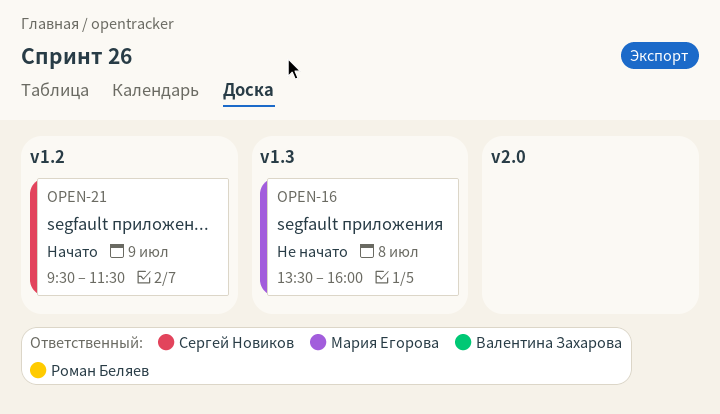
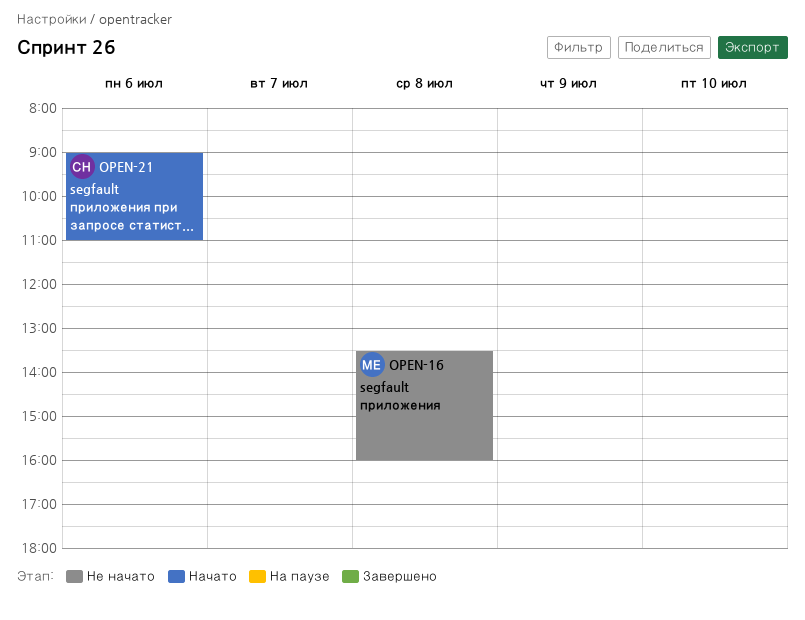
OPEN-21, day: Jul 9 -> Jul 6
OPEN-21, begins: 09:30 -> 09:00
OPEN-21, ends: 11:30 -> 11:00

